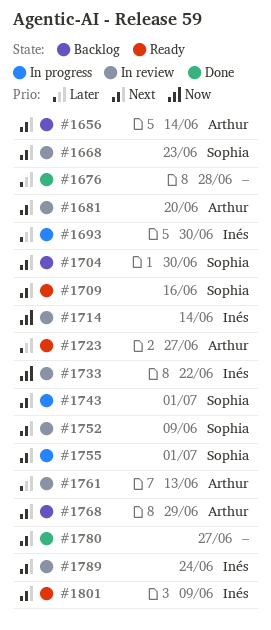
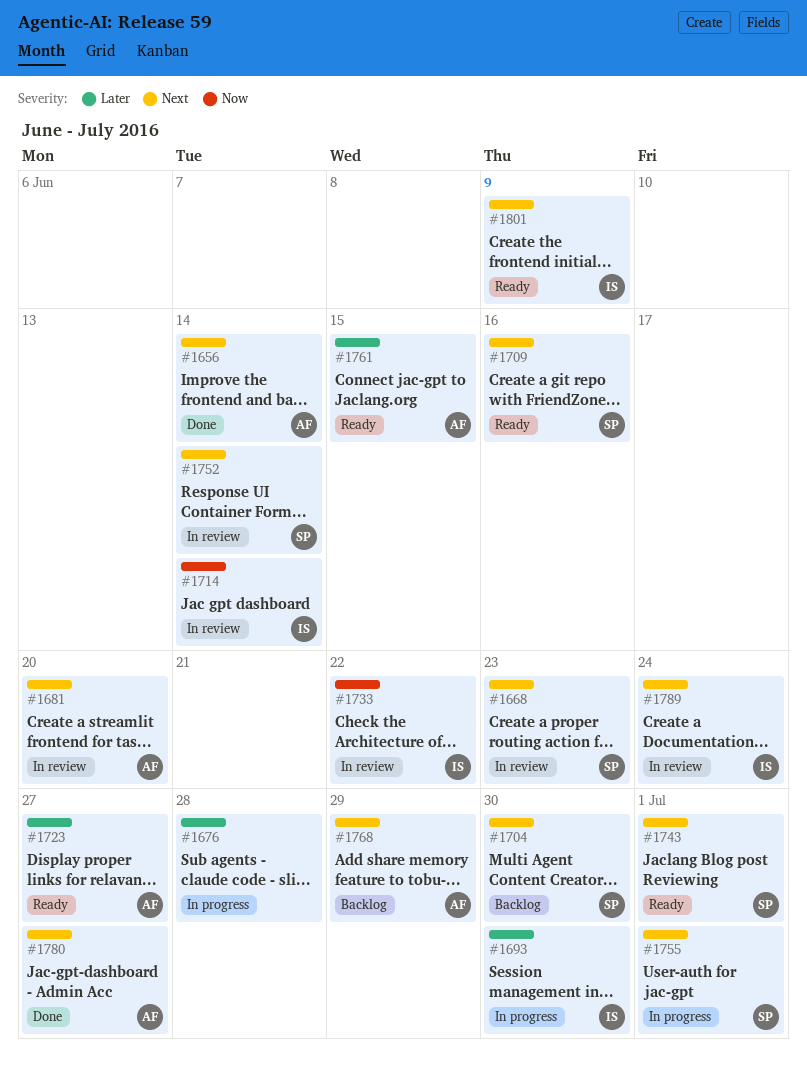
#1656, status: Backlog -> Done
#1676, status: Done -> In progress
#1743, status: In progress -> Ready
#1752, due: Jun 9 -> Jun 14
#1761, status: In review -> Ready
#1761, due: Jun 13 -> Jun 15
#1780, owner: none -> Arthur

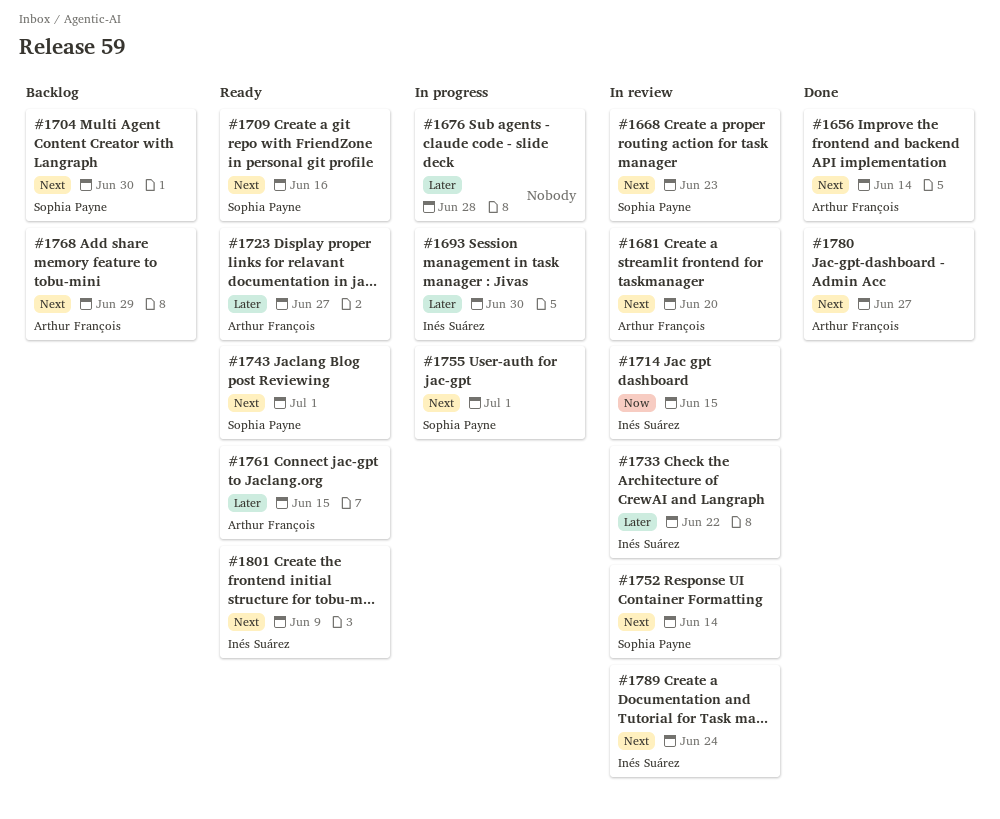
#1714, due: Jun 14 -> Jun 15
#1733, priority: Now -> Later

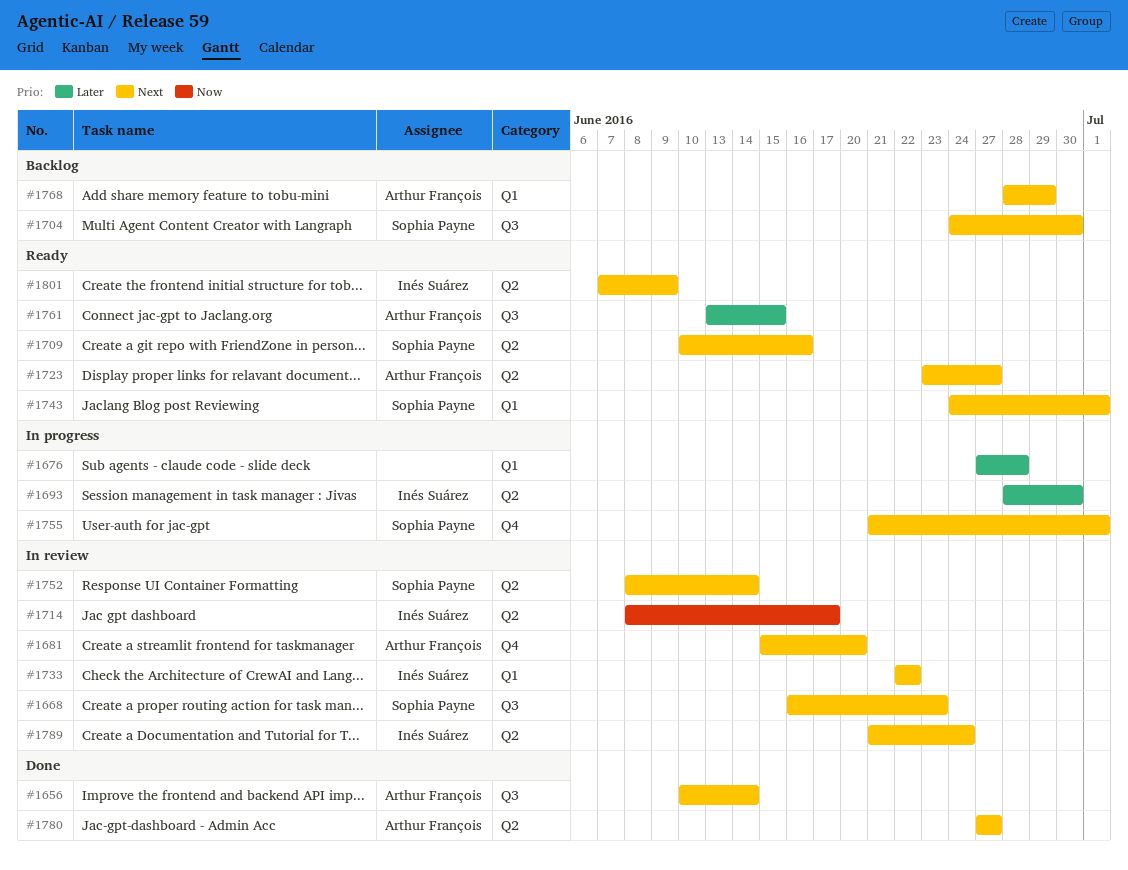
#1714, due: Jun 15 -> Jun 17
#1723, priority: Later -> Next
#1733, priority: Later -> Next

